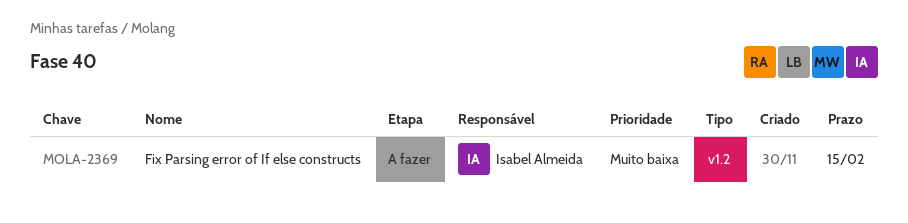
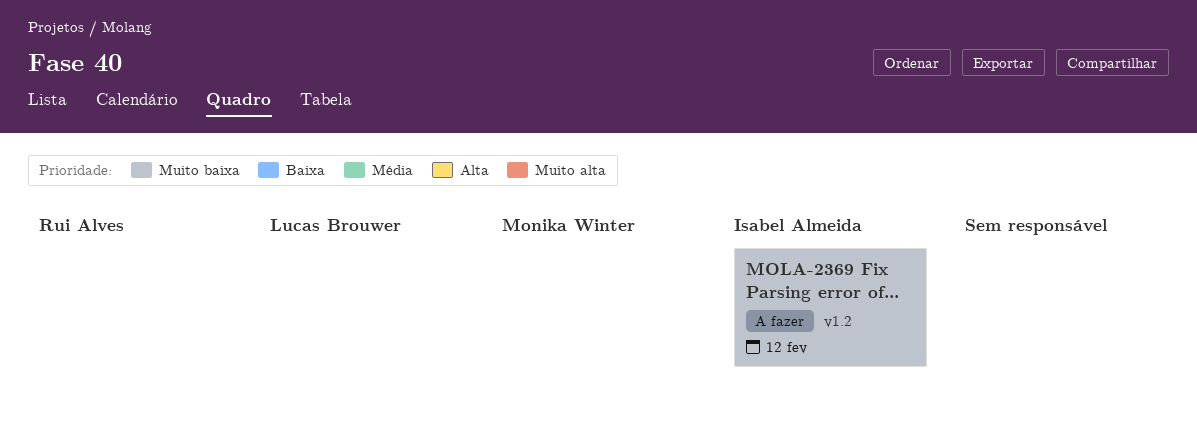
MOLA-2369, due: Feb 15 -> Feb 12

